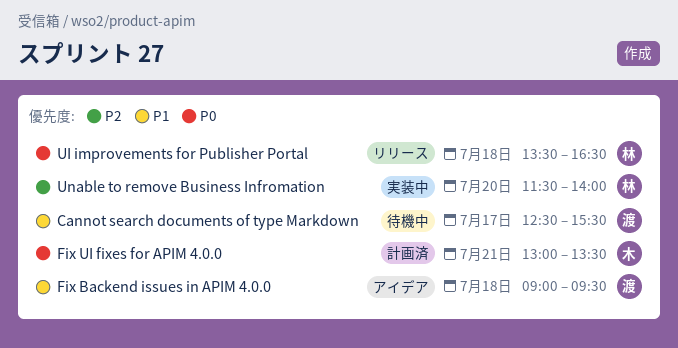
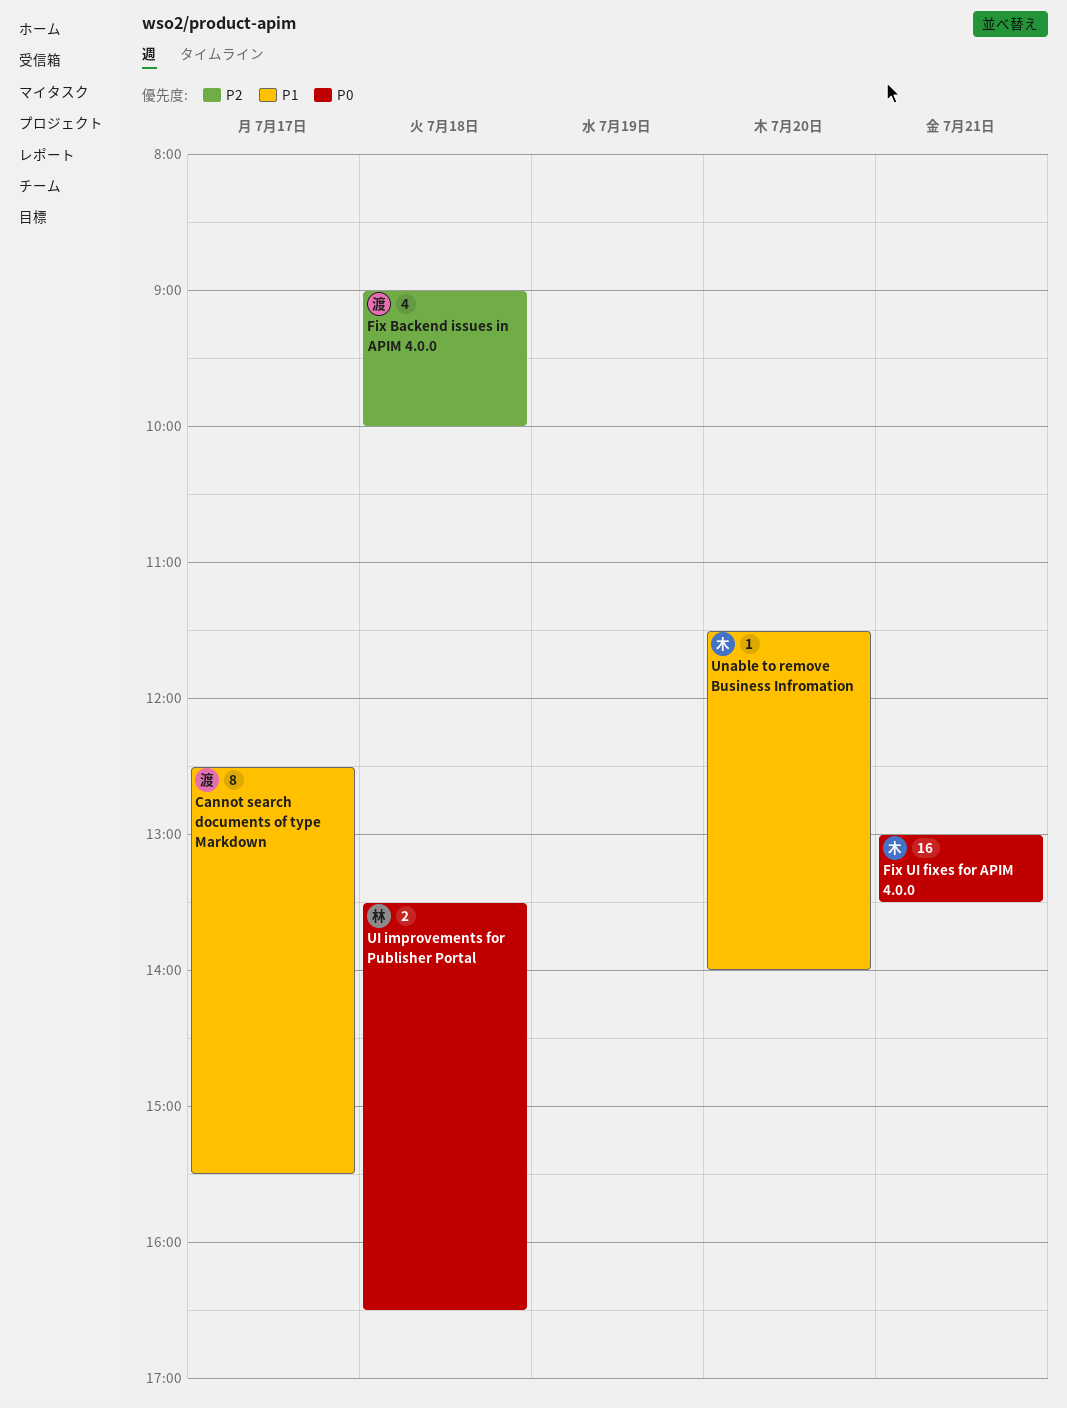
Fix Backend issues in APIM 4.0.0, priority: P1 -> P2
Fix Backend issues in APIM 4.0.0, ends: 09:30 -> 10:00
Unable to remove Business Infromation, owner: 林 -> 木
Unable to remove Business Infromation, priority: P2 -> P1

